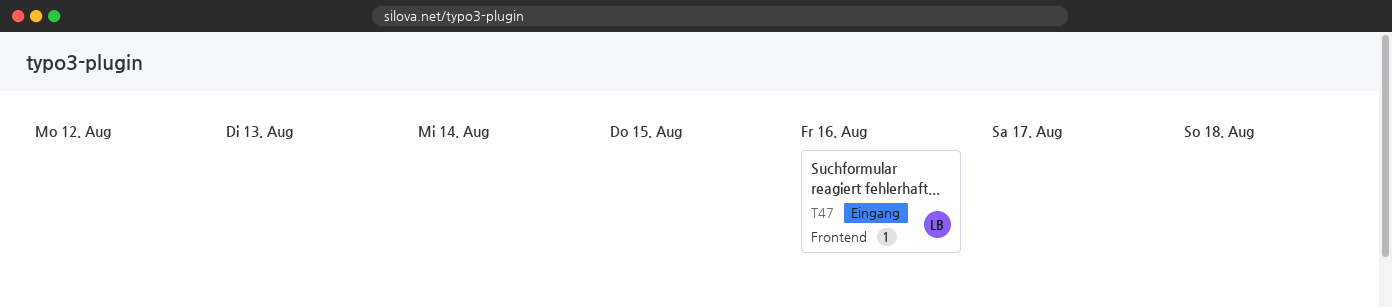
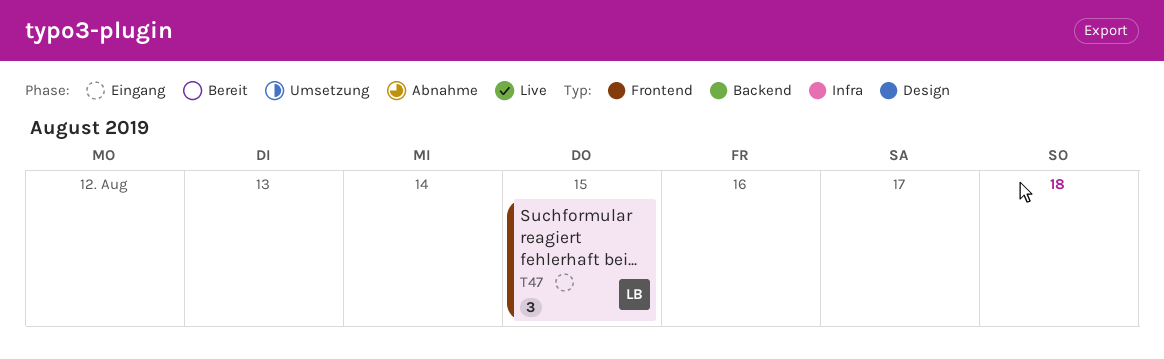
T47, estimate: 1 -> 3
T47, due: Aug 16 -> Aug 15

